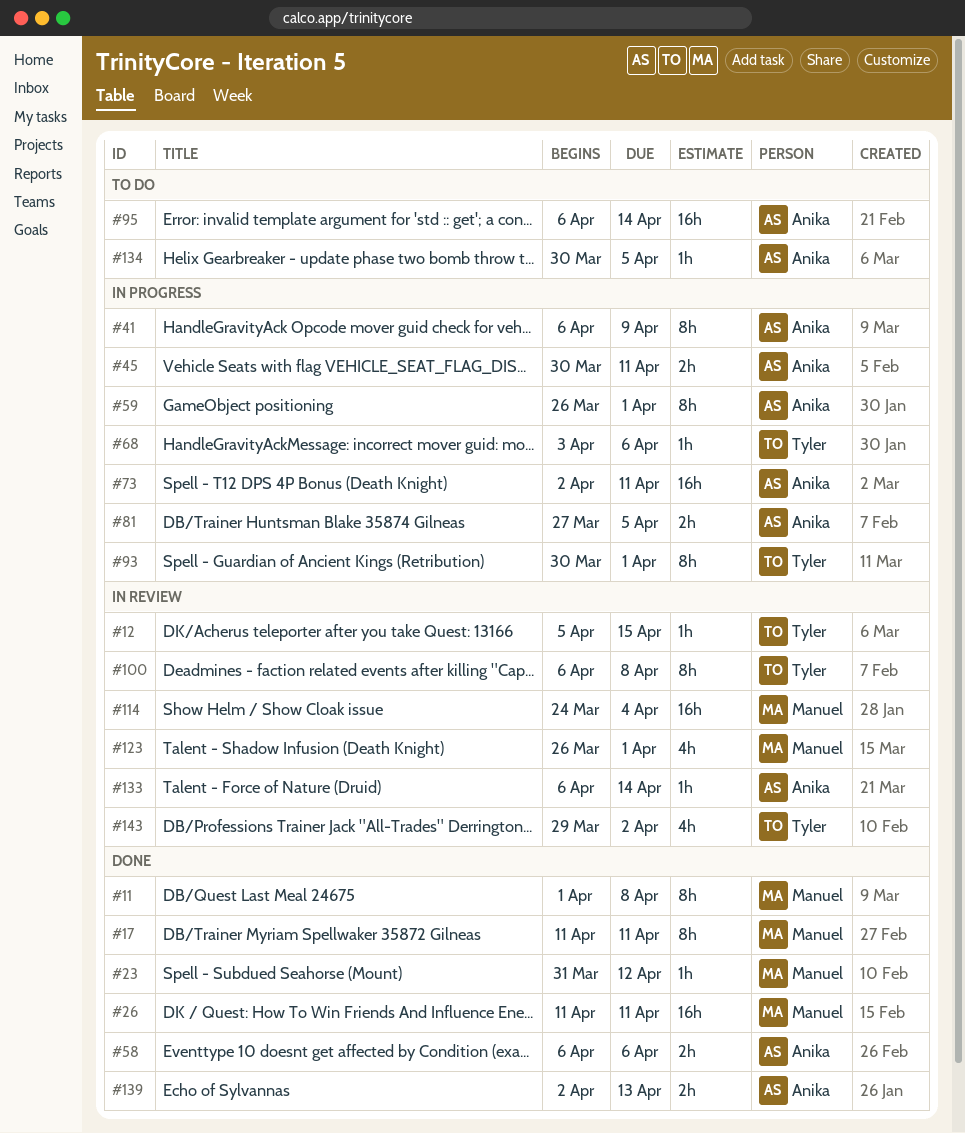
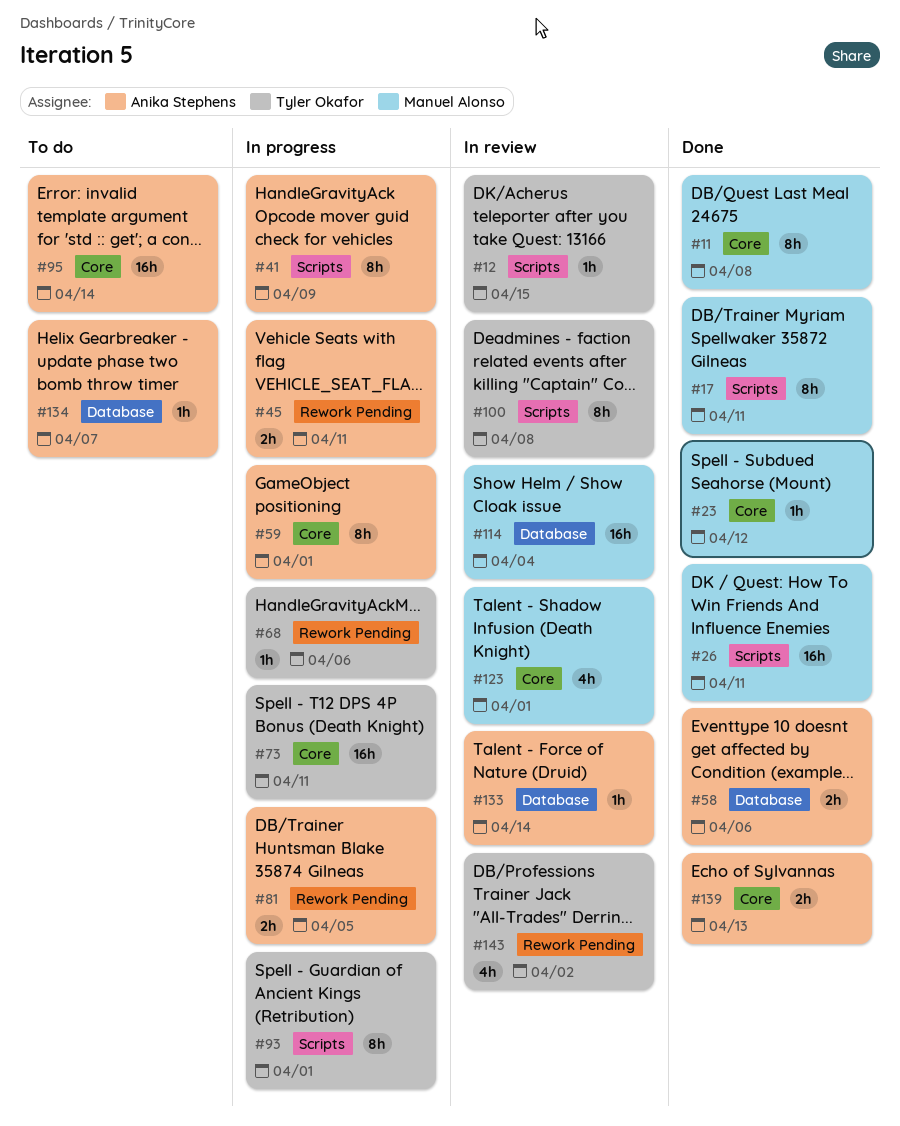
#73, owner: Anika Stephens -> Tyler Okafor
#134, due: Apr 5 -> Apr 7

